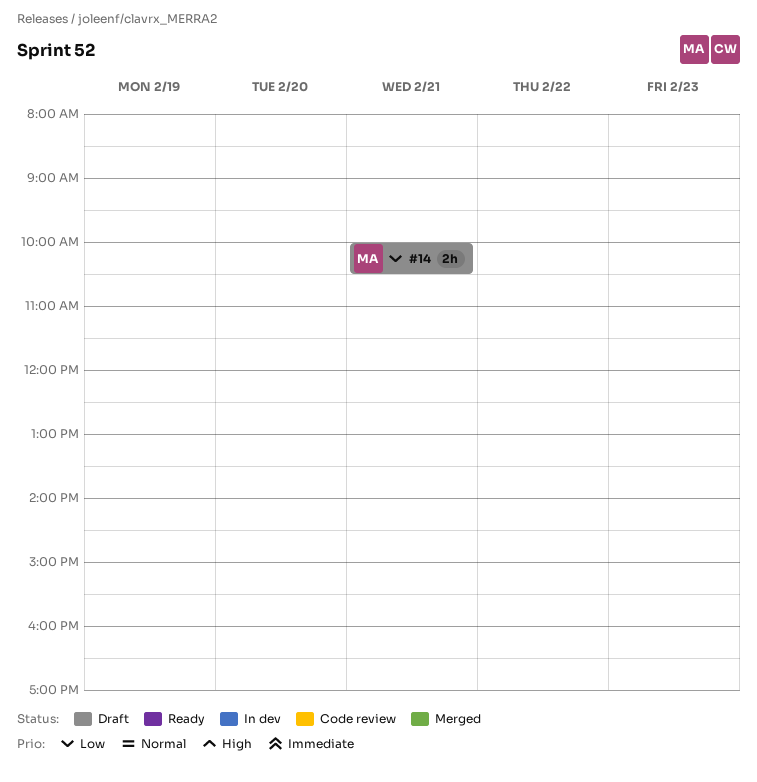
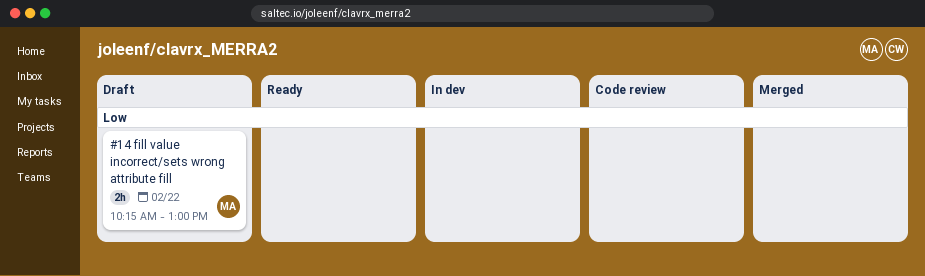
#14, day: Feb 21 -> Feb 22
#14, begins: 10:00 -> 10:15
#14, ends: 10:30 -> 13:00

